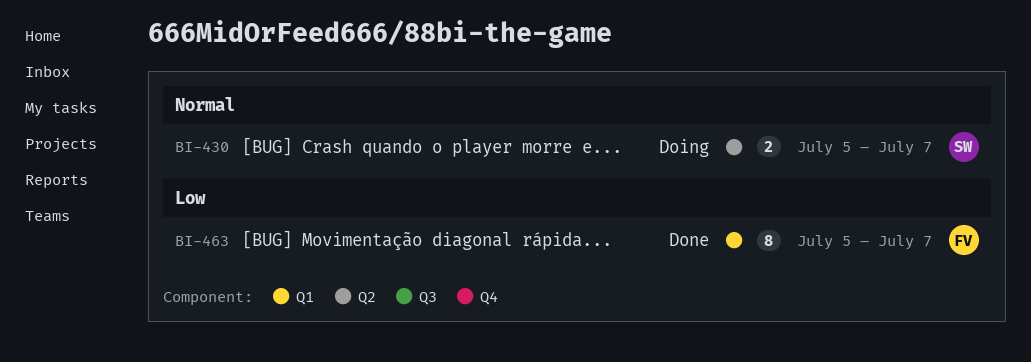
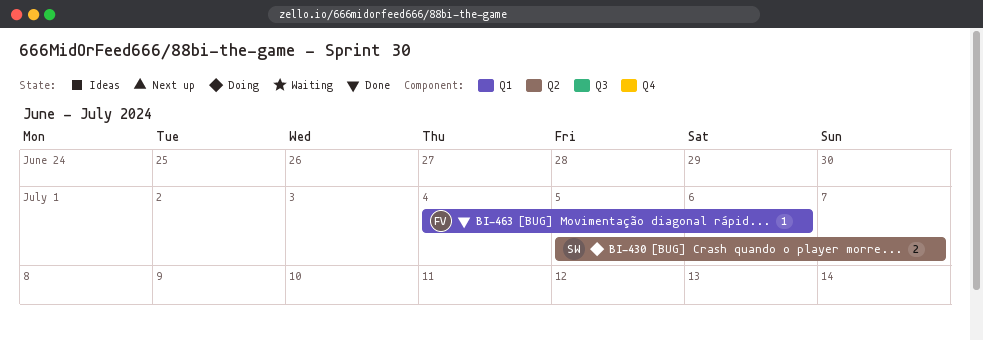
BI-463, estimate: 8 -> 1
BI-463, start: Jul 5 -> Jul 4
BI-463, due: Jul 7 -> Jul 6

